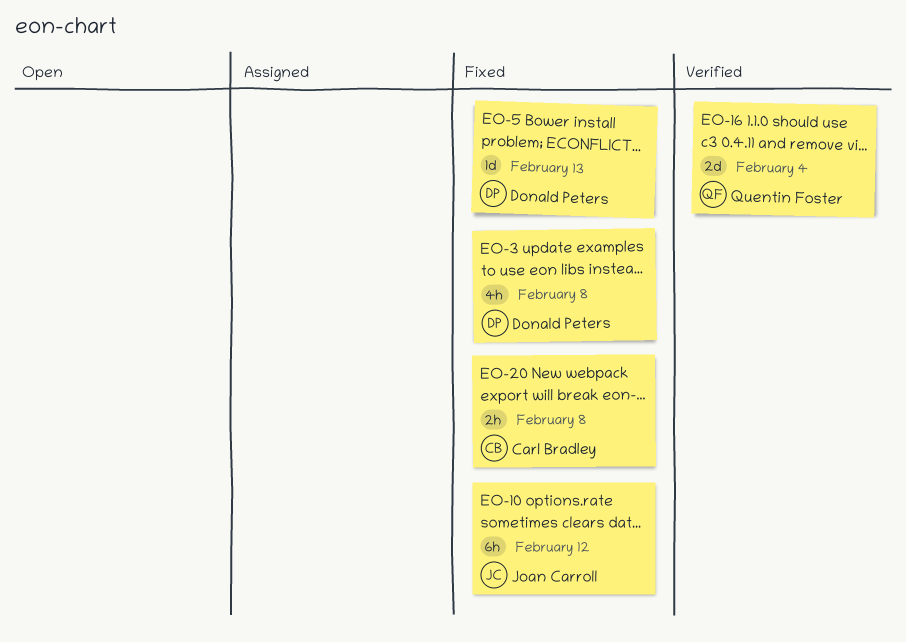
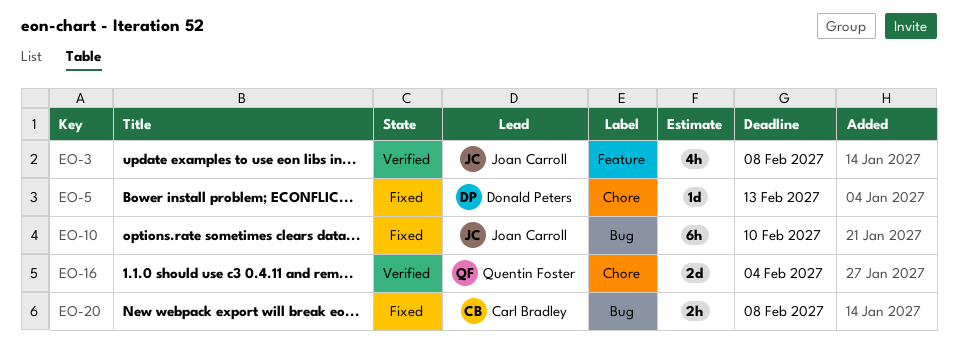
EO-3, status: Fixed -> Verified
EO-3, owner: Donald Peters -> Joan Carroll
EO-10, due: Feb 12 -> Feb 10

